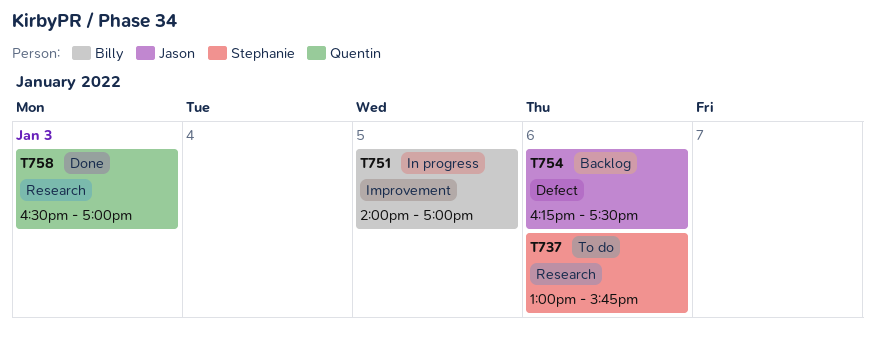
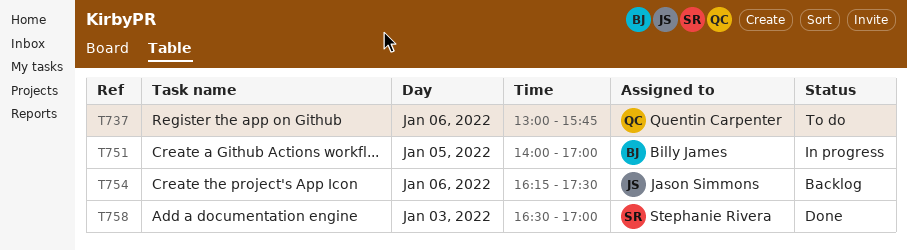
T737, owner: Stephanie Rivera -> Quentin Carpenter
T758, owner: Quentin Carpenter -> Stephanie Rivera

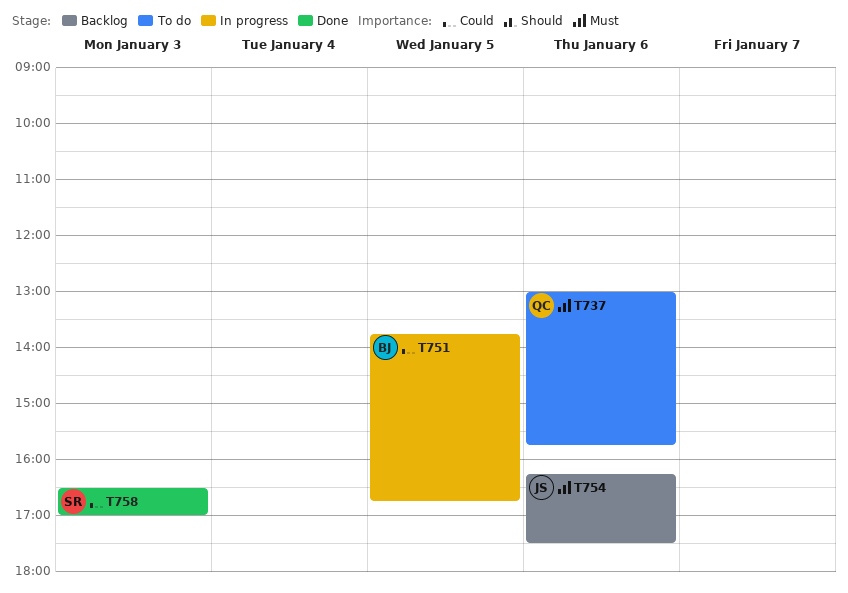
T751, begins: 14:00 -> 13:45
T751, ends: 17:00 -> 16:45

